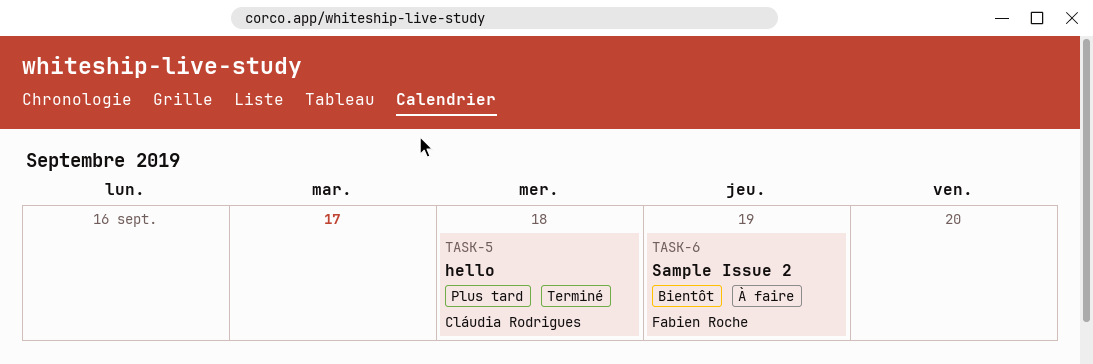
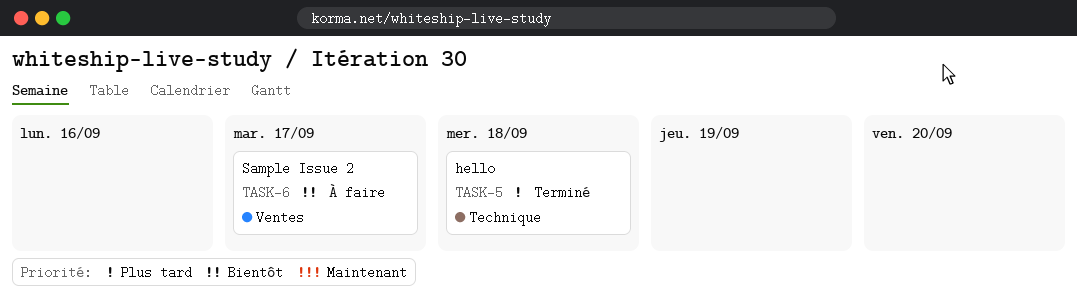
TASK-6, due: Sep 19 -> Sep 17

